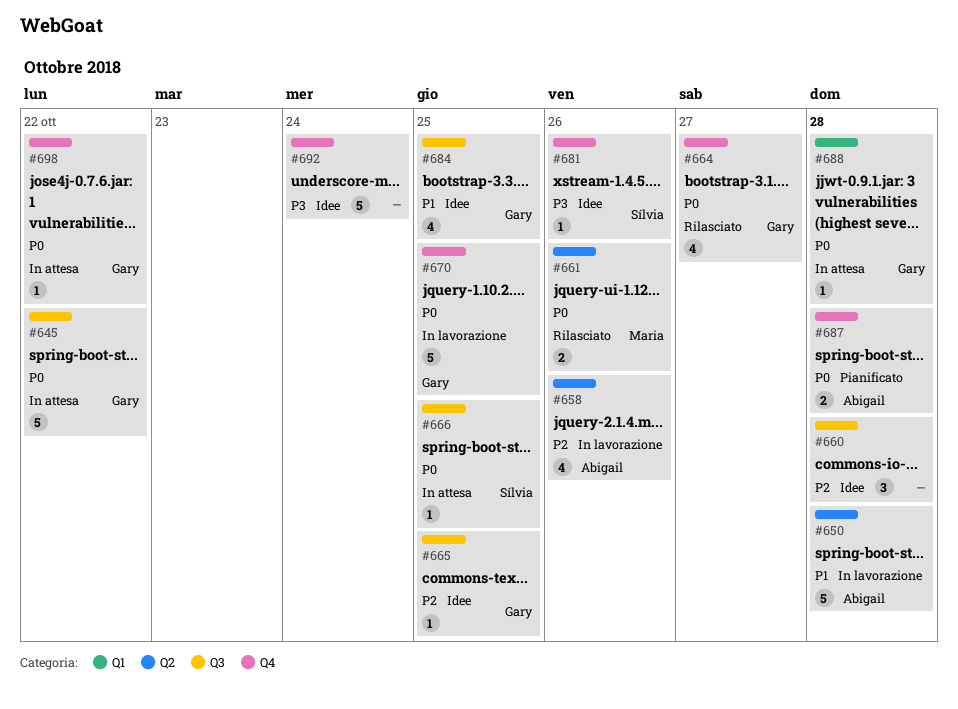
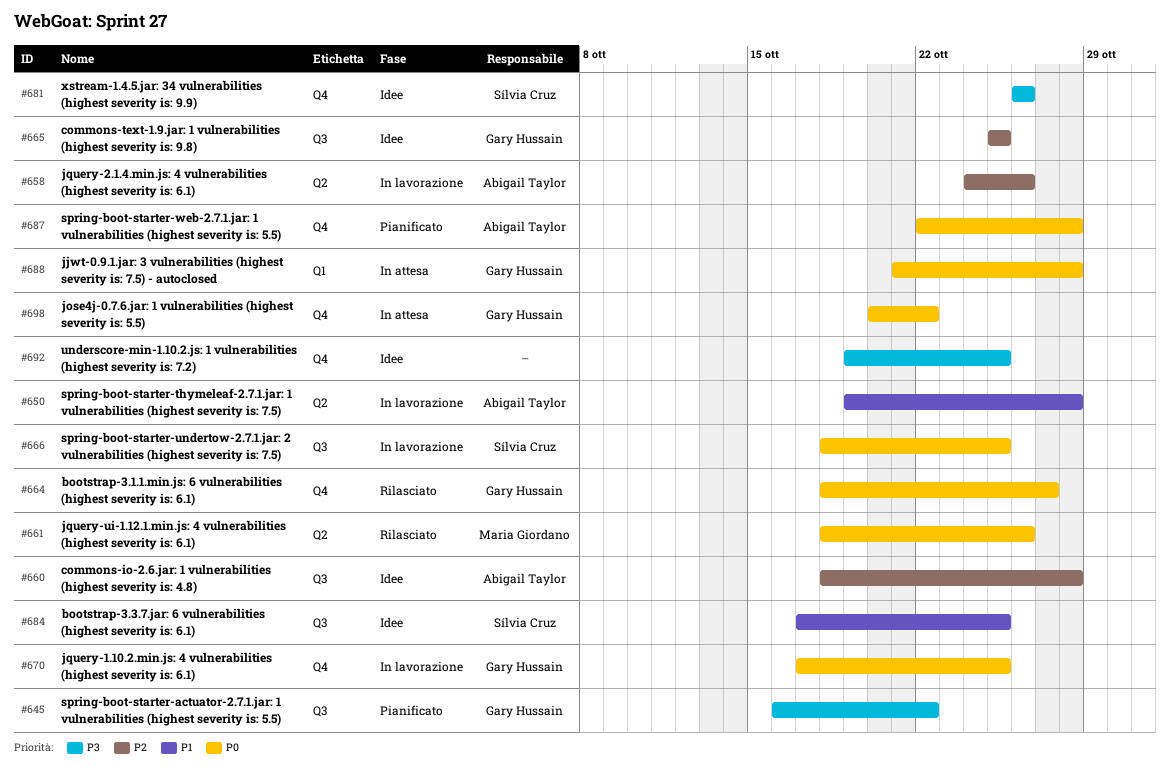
#645, status: In attesa -> Pianificato
#645, priority: P0 -> P3
#660, owner: none -> Abigail Taylor
#666, status: In attesa -> In lavorazione
#684, owner: Gary Hussain -> Sílvia Cruz
#692, due: Oct 24 -> Oct 25

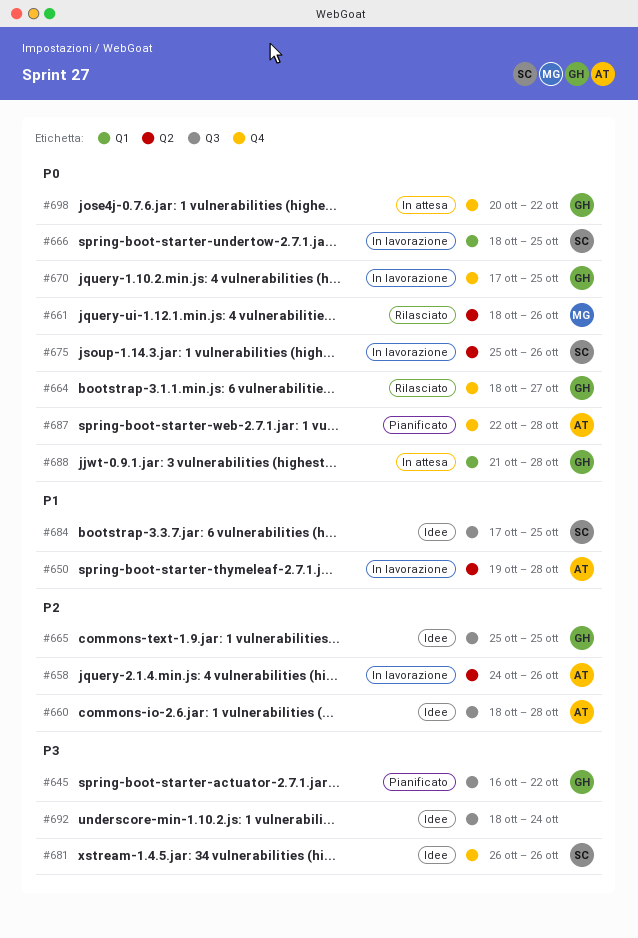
#666, label: Q3 -> Q1
#675: none -> present
#692, label: Q4 -> Q3
#692, start: Oct 19 -> Oct 18
#692, due: Oct 25 -> Oct 24

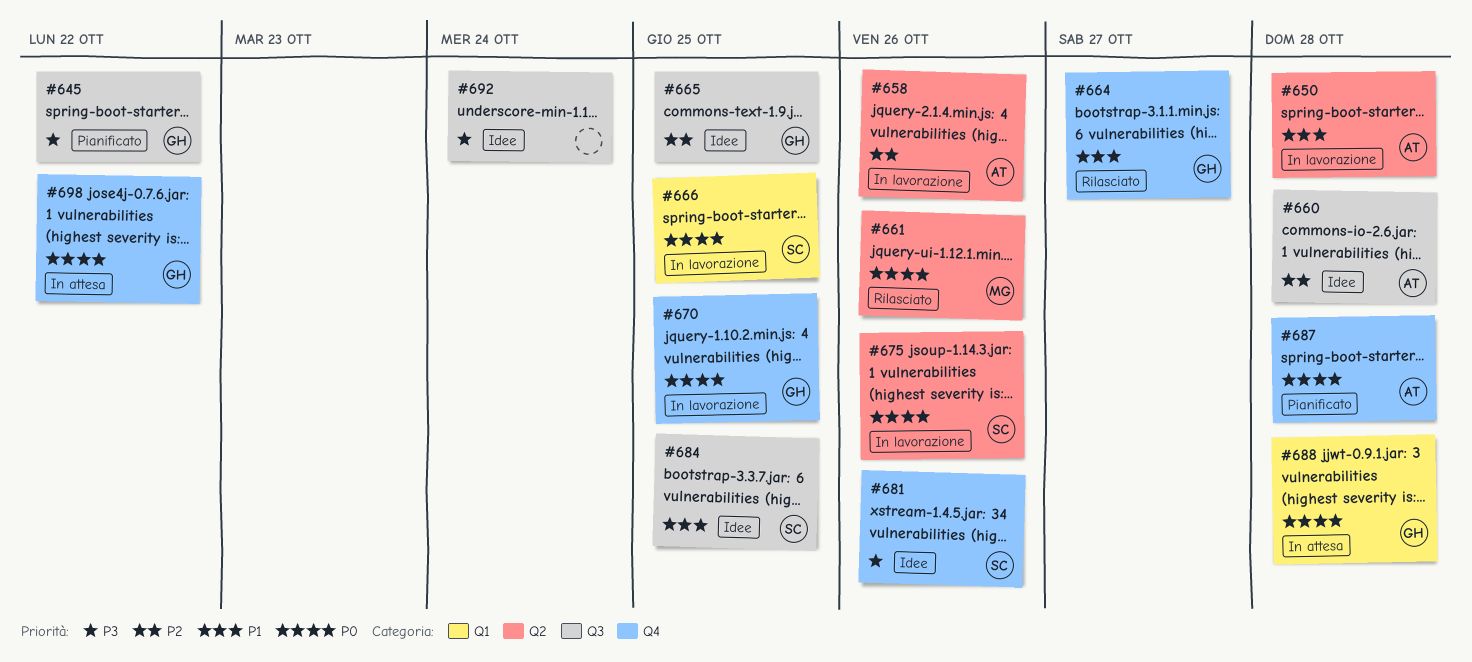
#664, priority: P0 -> P1

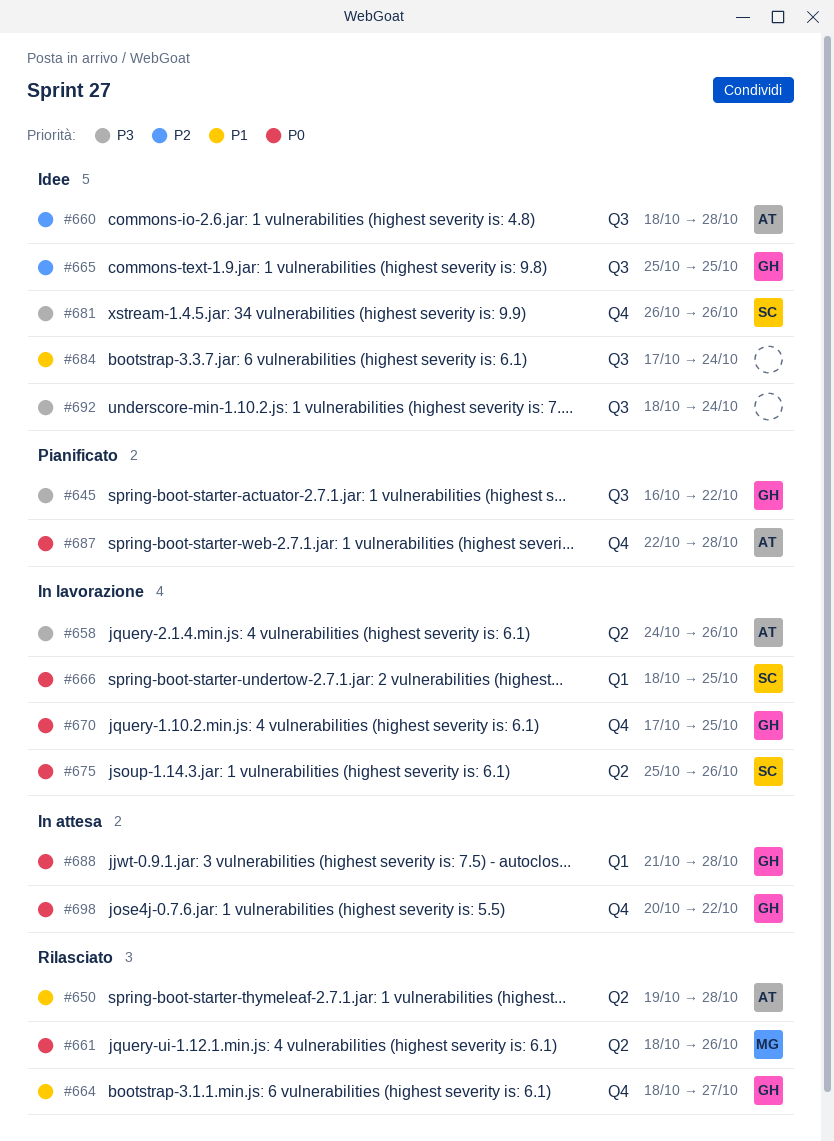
#650, status: In lavorazione -> Rilasciato
#658, priority: P2 -> P3
#684, owner: SC -> none
#684, due: Oct 25 -> Oct 24

